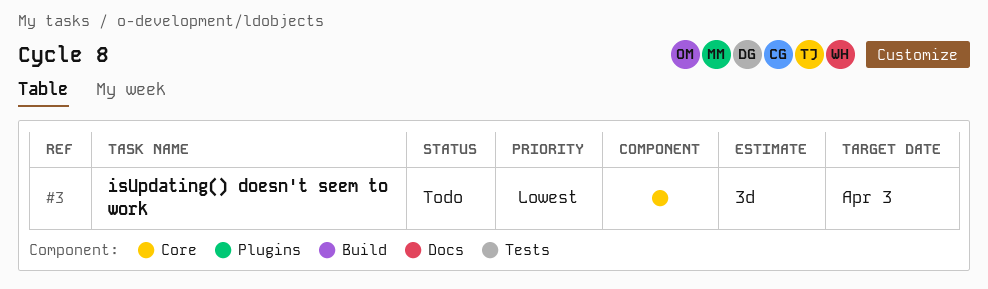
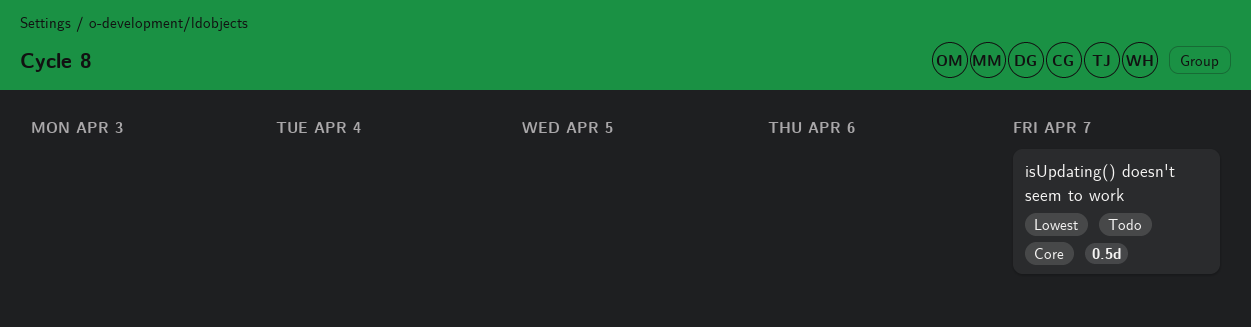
isUpdating() doesn't seem to work, estimate: 3d -> 0.5d
isUpdating() doesn't seem to work, due: Apr 3 -> Apr 7

